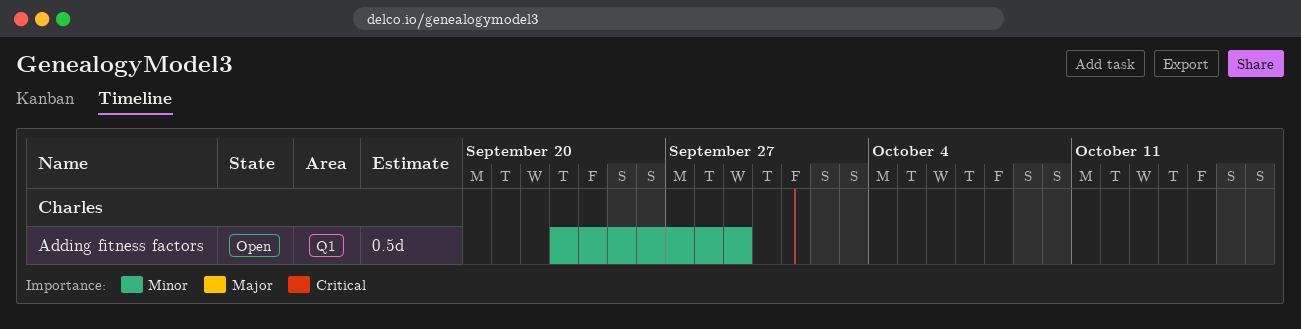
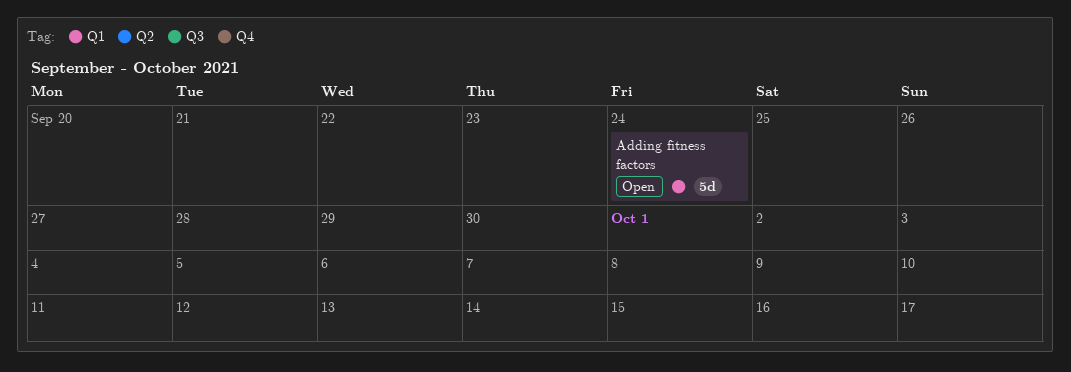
Adding fitness factors, estimate: 0.5d -> 5d
Adding fitness factors, due: Sep 29 -> Sep 24

